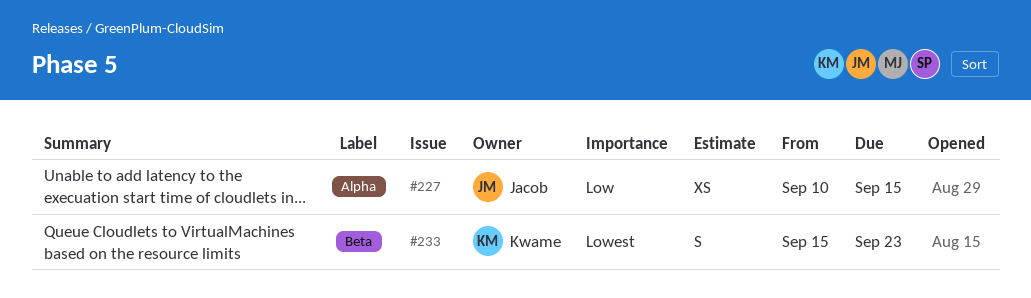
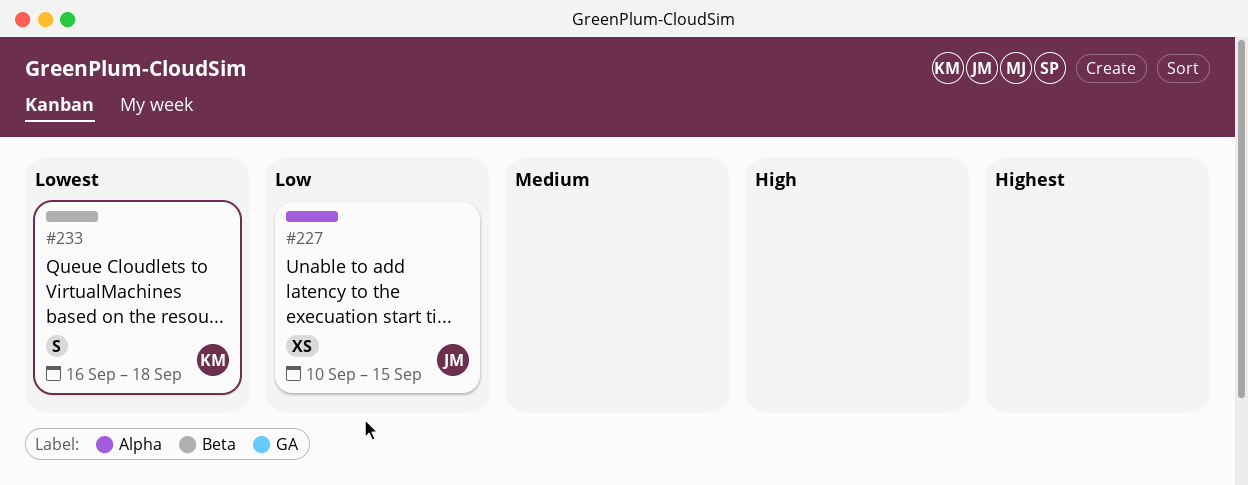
#233, start: Sep 15 -> Sep 16
#233, due: Sep 23 -> Sep 18

